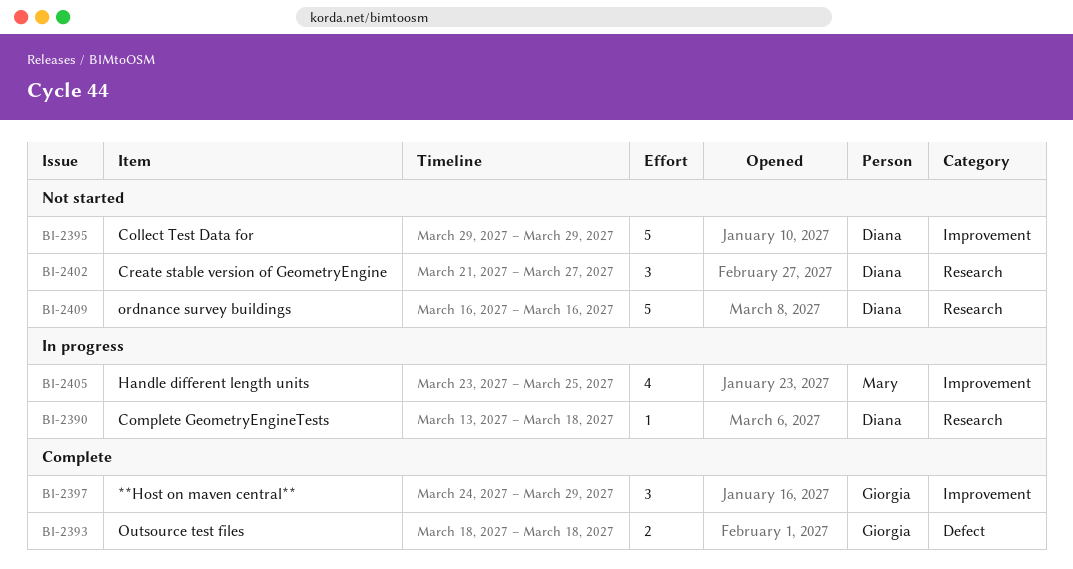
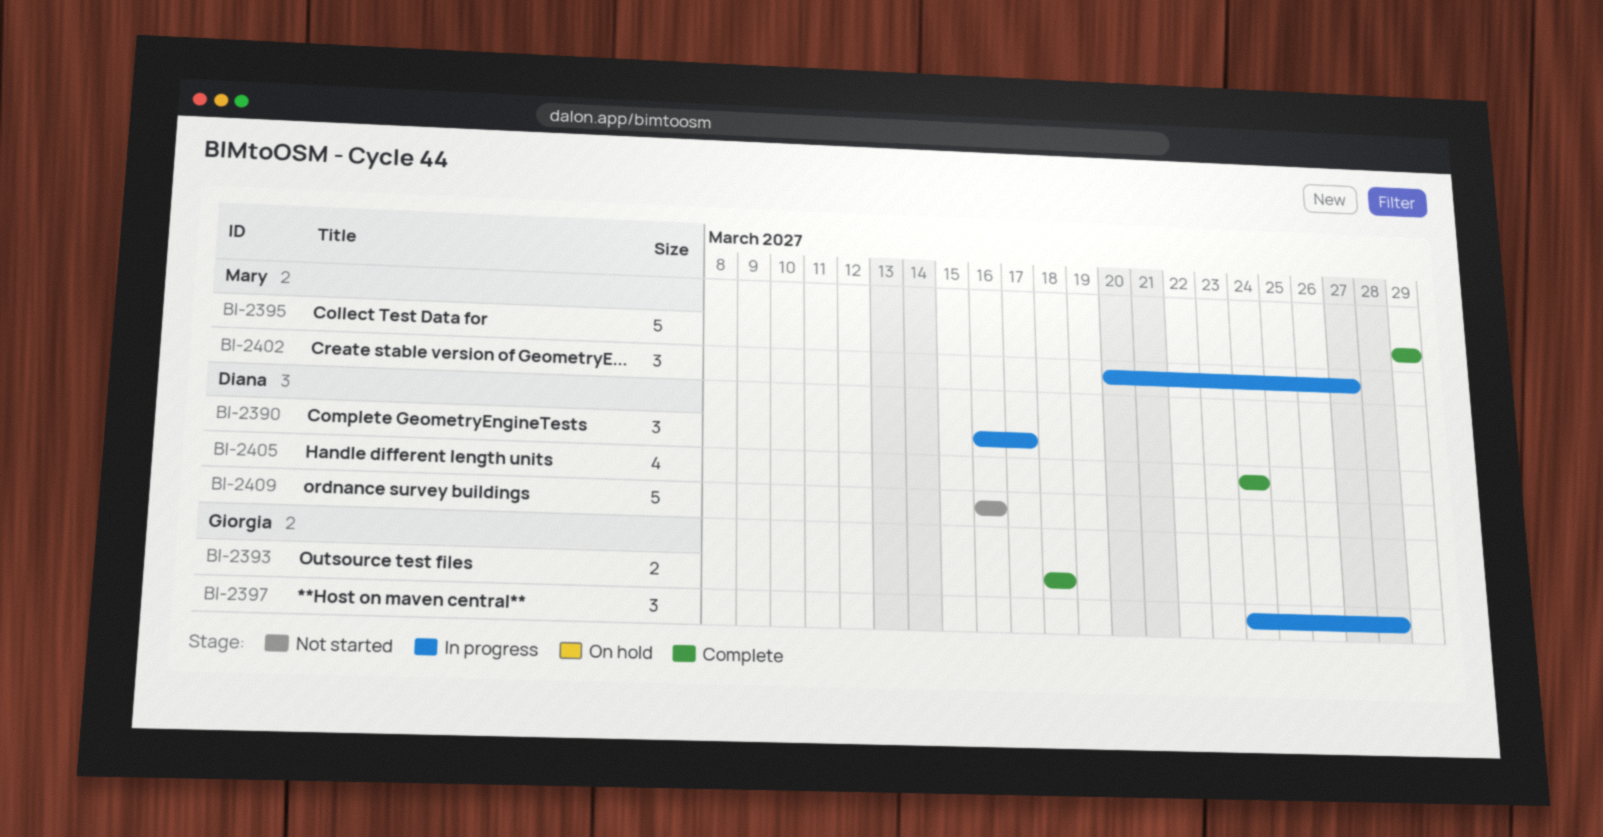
BI-2390, estimate: 1 -> 3
BI-2390, start: Mar 13 -> Mar 16
BI-2390, due: Mar 18 -> Mar 17
BI-2395, status: Not started -> Complete
BI-2395, owner: Diana -> Mary
BI-2397, status: Complete -> In progress
BI-2397, due: Mar 29 -> Mar 28
BI-2402, status: Not started -> In progress
BI-2402, owner: Diana -> Mary
BI-2402, start: Mar 21 -> Mar 20
BI-2405, status: In progress -> Complete
BI-2405, owner: Mary -> Diana
BI-2405, start: Mar 23 -> Mar 24
BI-2405, due: Mar 25 -> Mar 24

